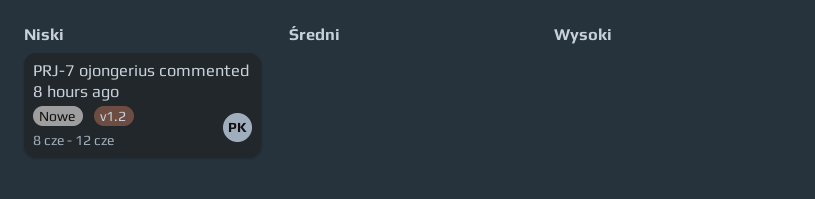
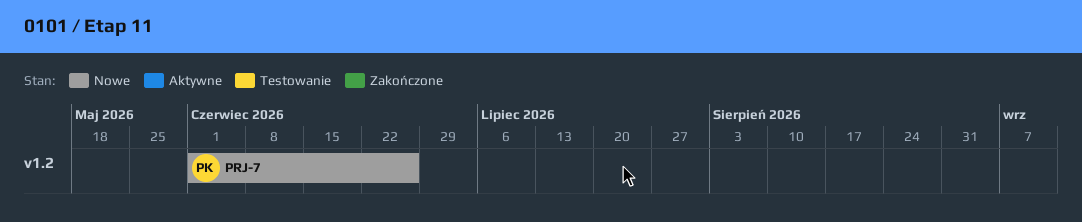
PRJ-7, start: Jun 8 -> Jun 1
PRJ-7, due: Jun 12 -> Jun 26

